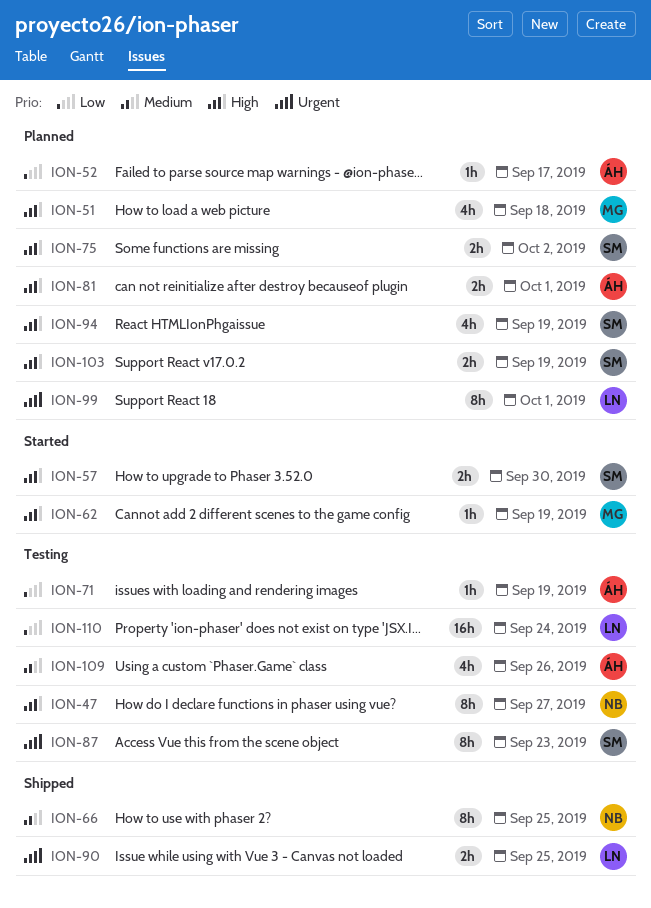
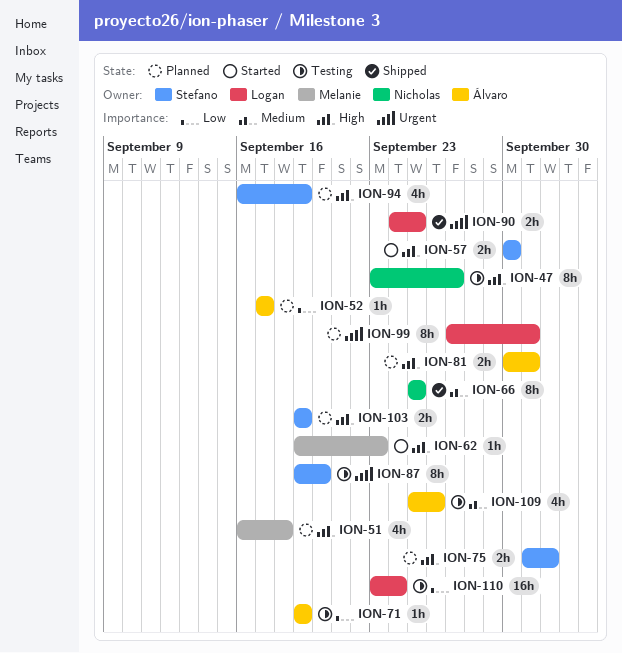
ION-62, due: Sep 19 -> Sep 23
ION-87, due: Sep 23 -> Sep 20

